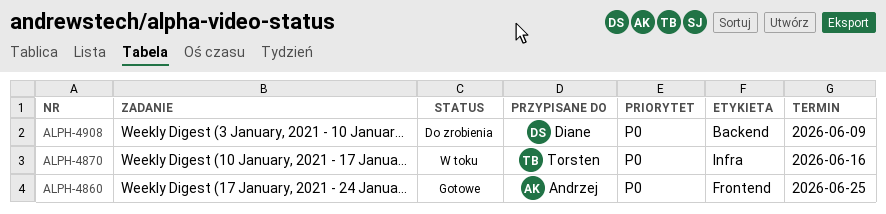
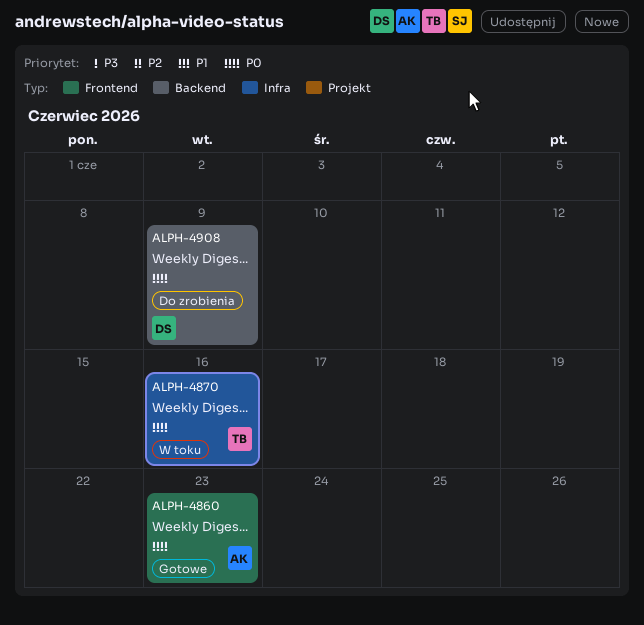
ALPH-4860, due: Jun 25 -> Jun 23

